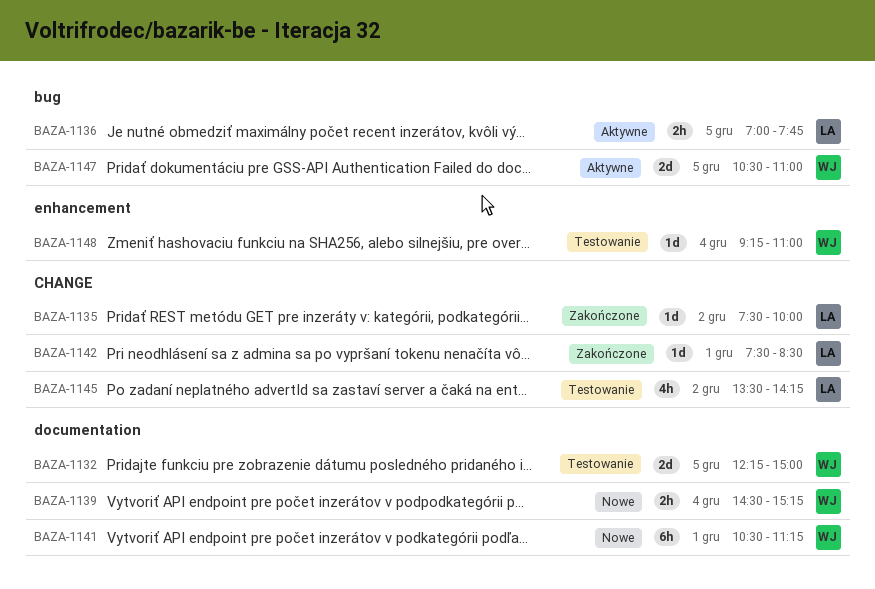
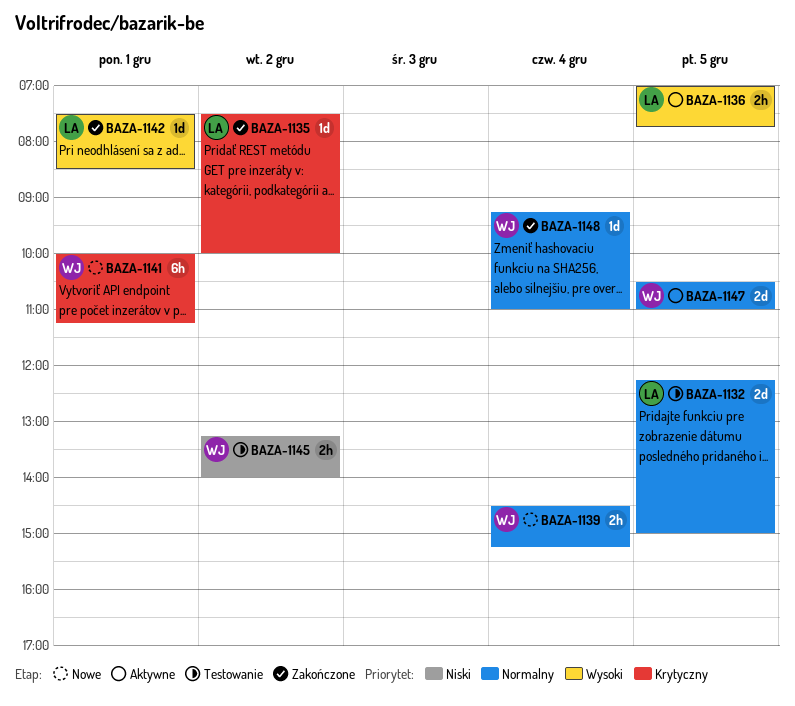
BAZA-1132, owner: WJ -> LA
BAZA-1141, begins: 10:30 -> 10:00
BAZA-1145, owner: LA -> WJ
BAZA-1145, estimate: 4h -> 2h
BAZA-1145, begins: 13:30 -> 13:15
BAZA-1145, ends: 14:15 -> 14:00
BAZA-1148, status: Testowanie -> Zakończone

